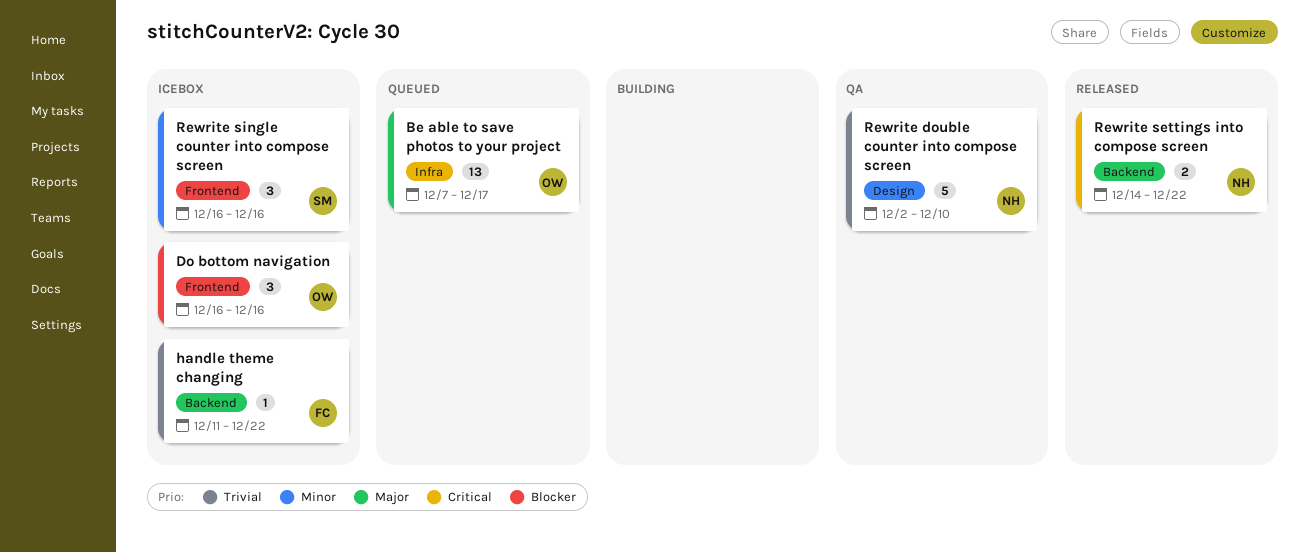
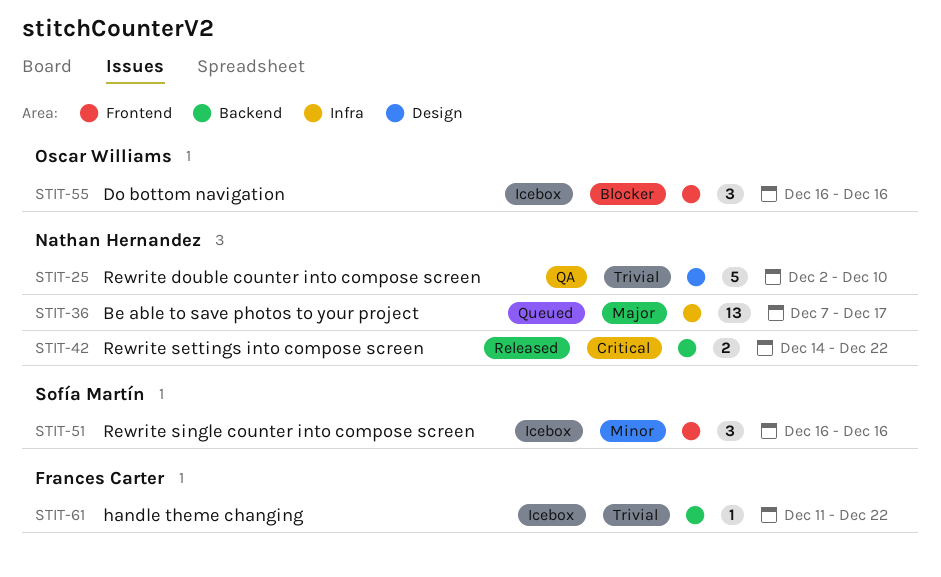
Be able to save photos to your project, owner: Oscar Williams -> Nathan Hernandez

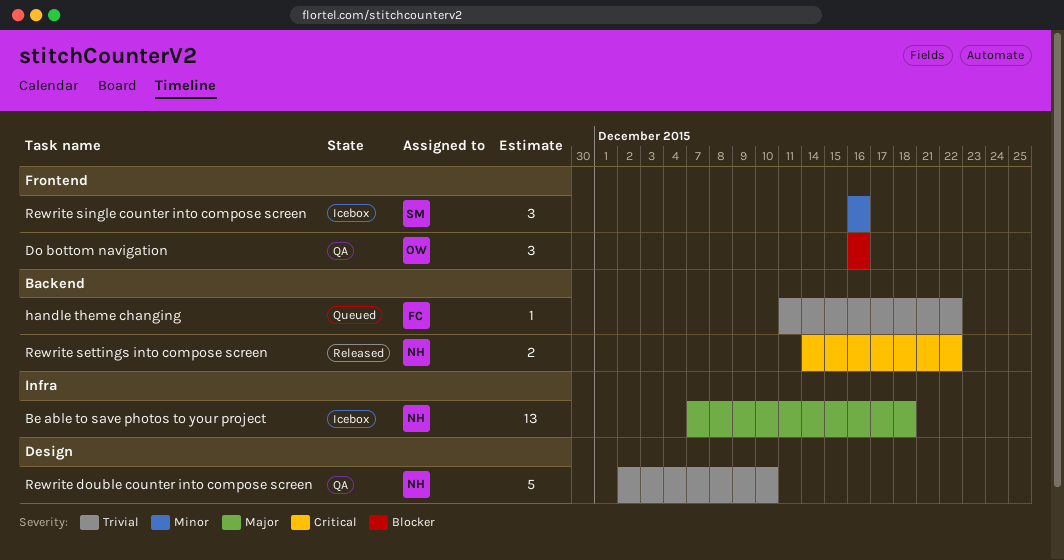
Be able to save photos to your project, status: Queued -> Icebox
Be able to save photos to your project, due: Dec 17 -> Dec 18
Do bottom navigation, status: Icebox -> QA
handle theme changing, status: Icebox -> Queued

